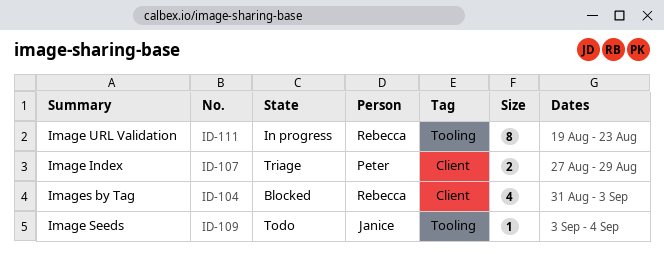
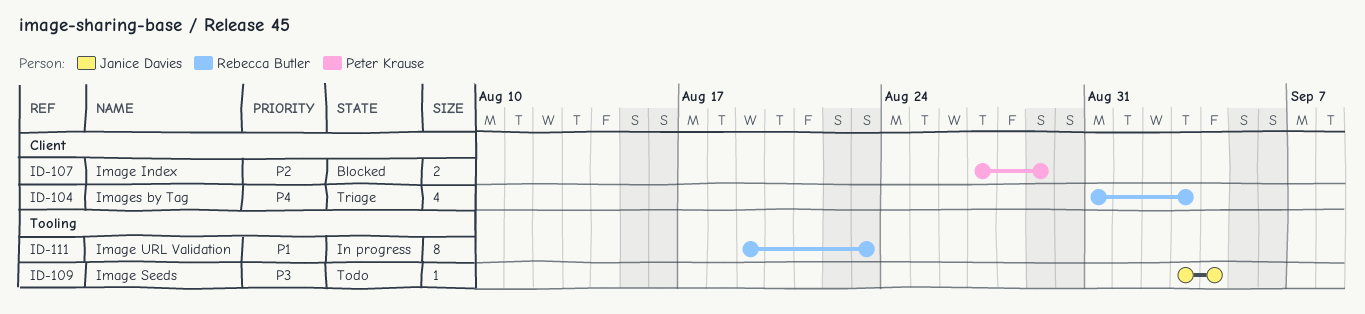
ID-104, status: Blocked -> Triage
ID-107, status: Triage -> Blocked

